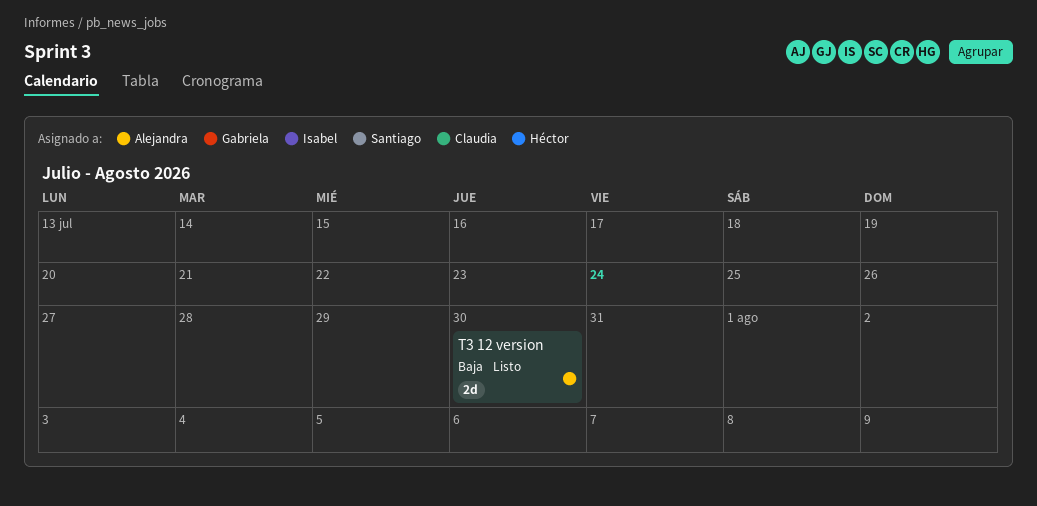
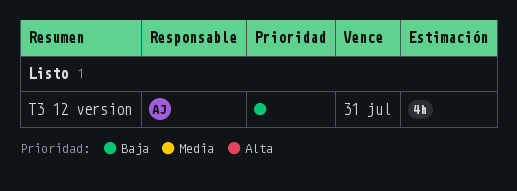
T3 12 version, estimate: 2d -> 4h
T3 12 version, due: Jul 30 -> Jul 31

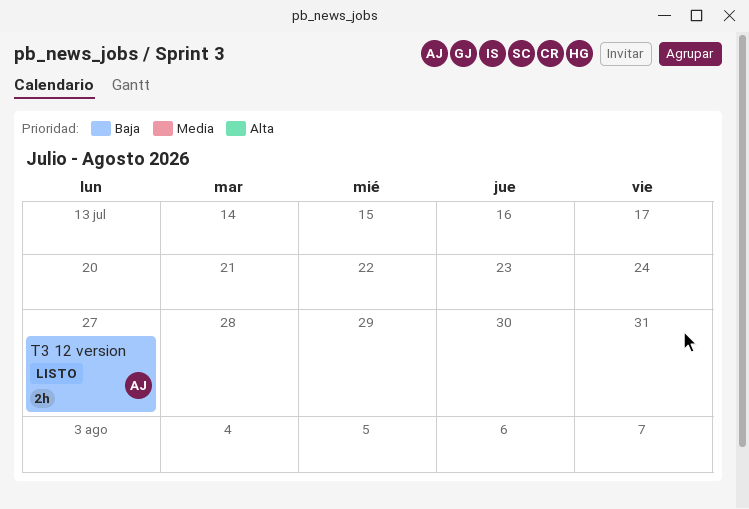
T3 12 version, estimate: 4h -> 2h
T3 12 version, due: Jul 31 -> Jul 27

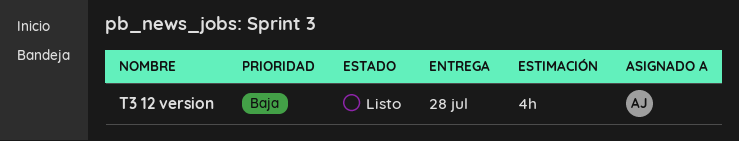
T3 12 version, estimate: 2h -> 4h
T3 12 version, due: Jul 27 -> Jul 28

